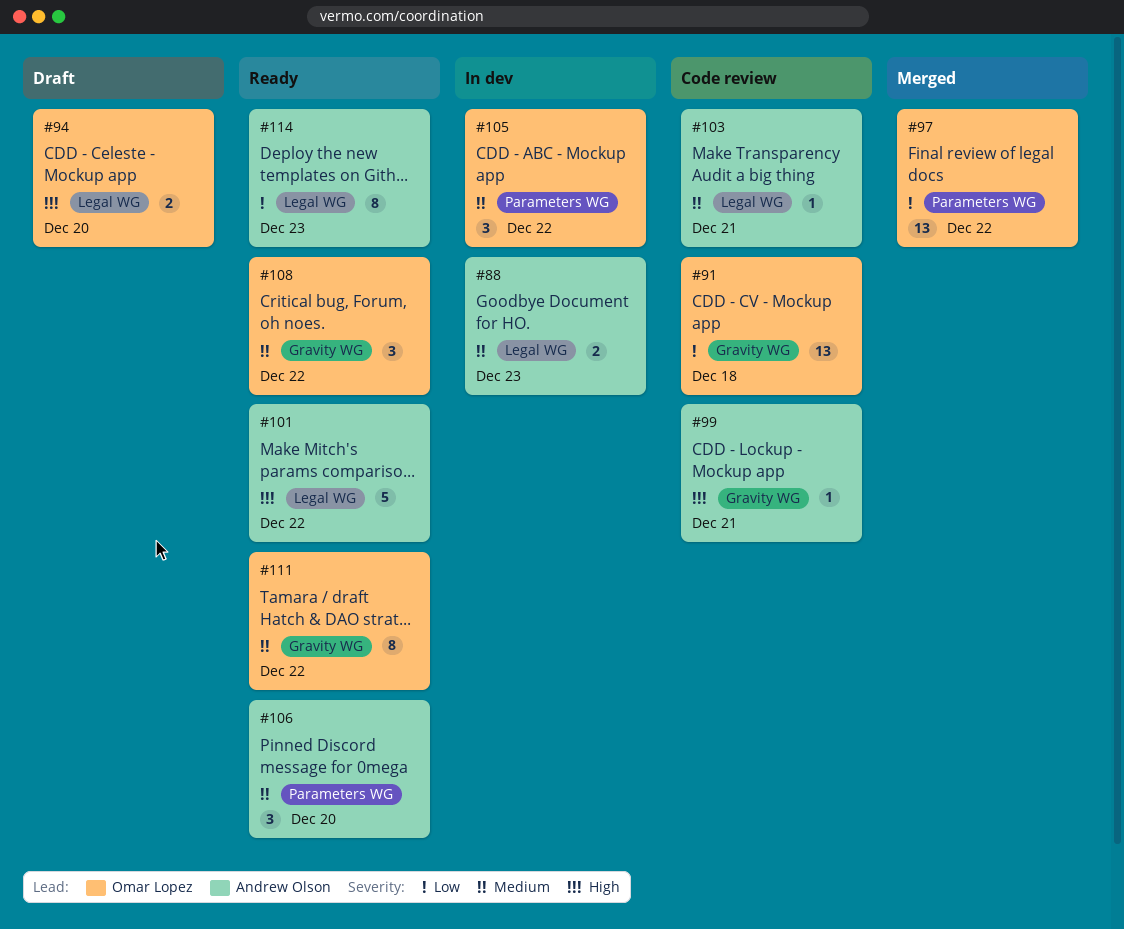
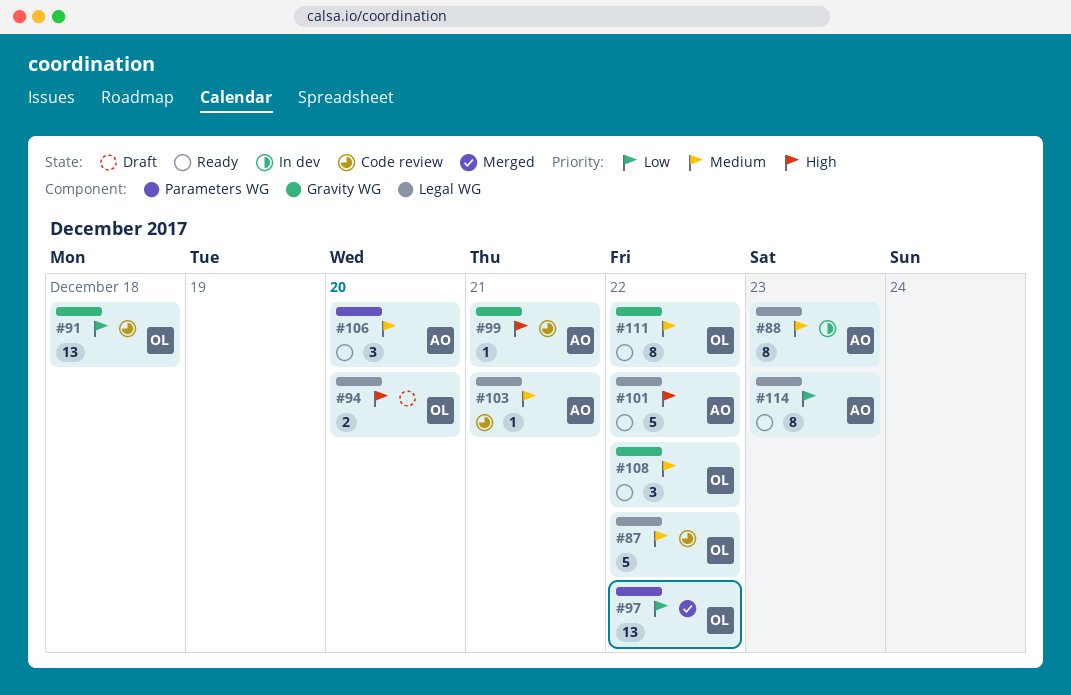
#87: none -> present
#88, estimate: 2 -> 8
#105: present -> none

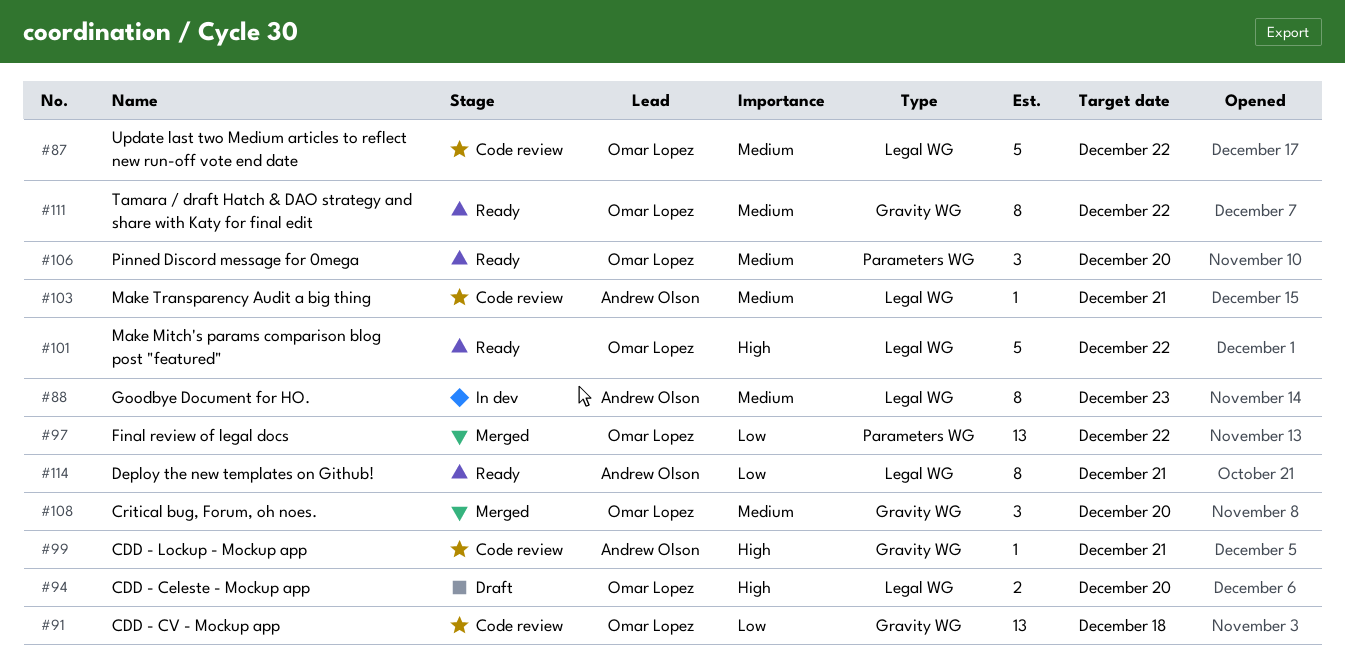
#101, owner: Andrew Olson -> Omar Lopez
#106, owner: Andrew Olson -> Omar Lopez
#108, status: Ready -> Merged
#108, due: Dec 22 -> Dec 20
#114, due: Dec 23 -> Dec 21

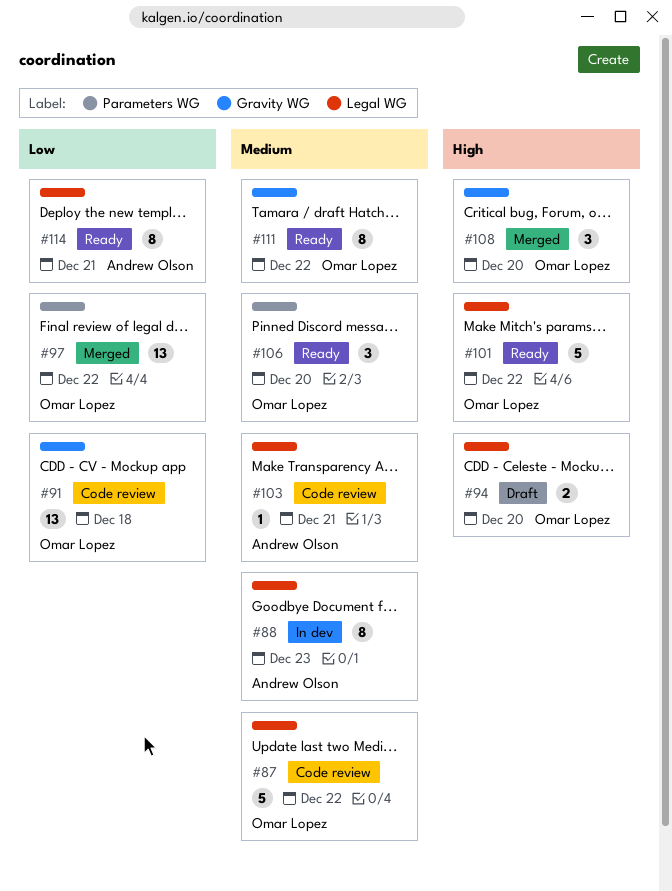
#99: present -> none
#108, priority: Medium -> High

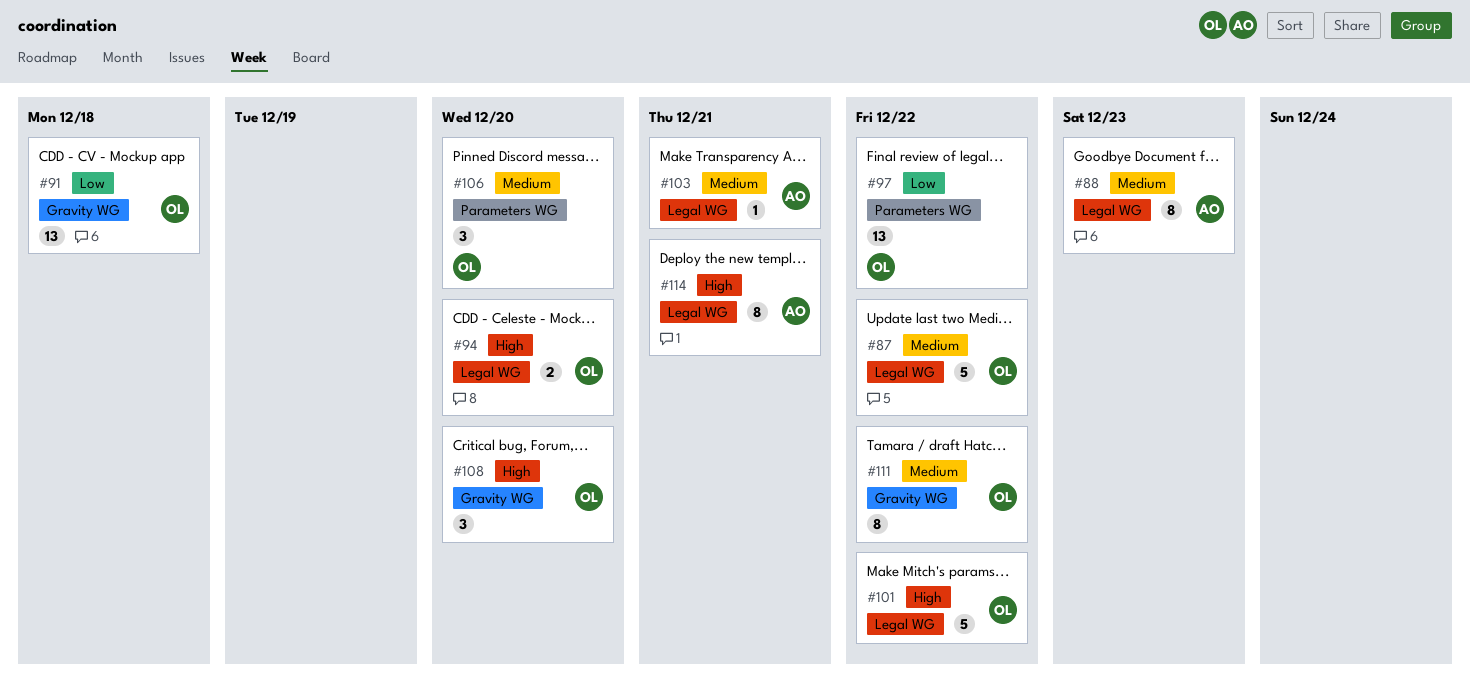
#114, priority: Low -> High

